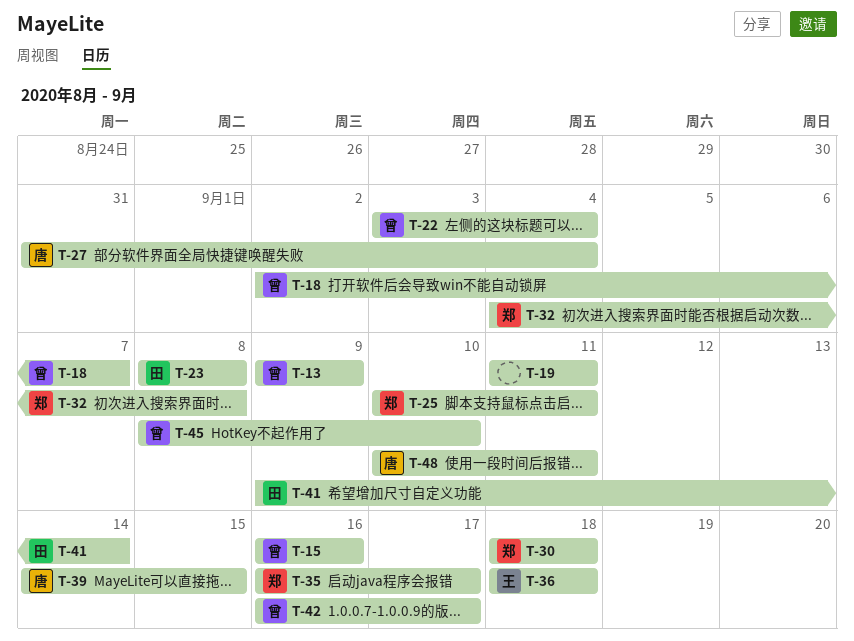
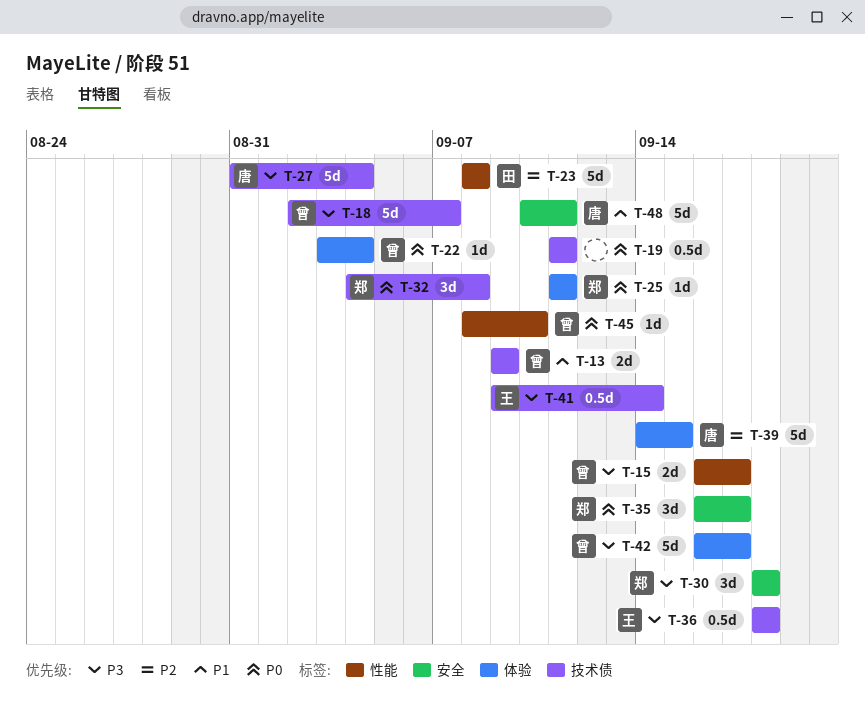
T-15, due: Sep 16 -> Sep 17
T-25, start: Sep 10 -> Sep 11
T-41, owner: 田 -> 王

